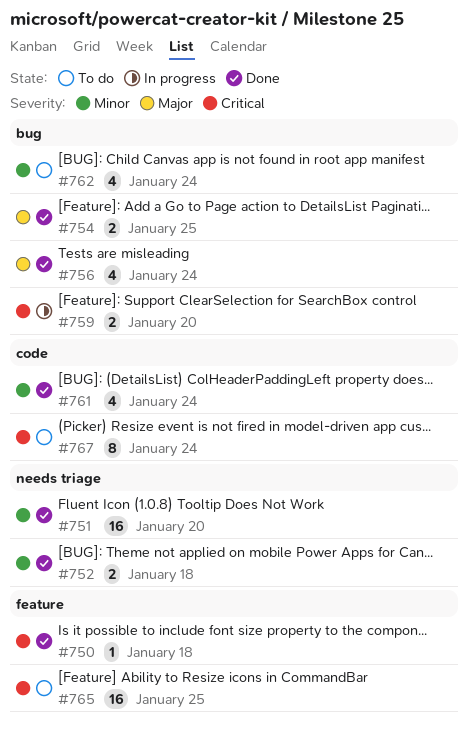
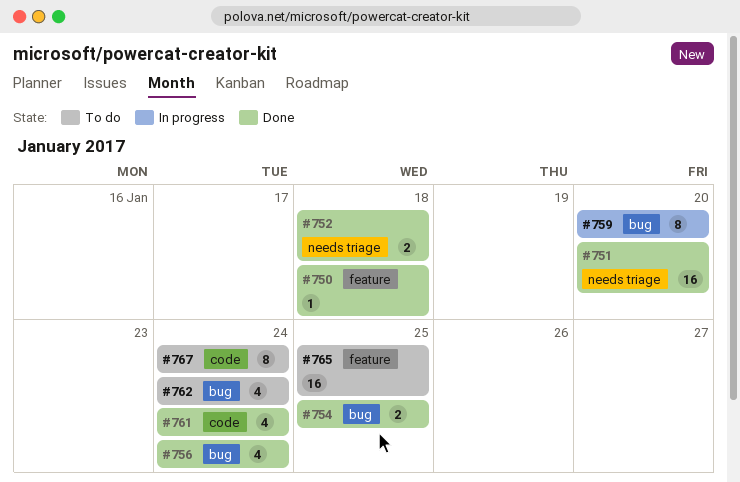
#759, estimate: 2 -> 8

